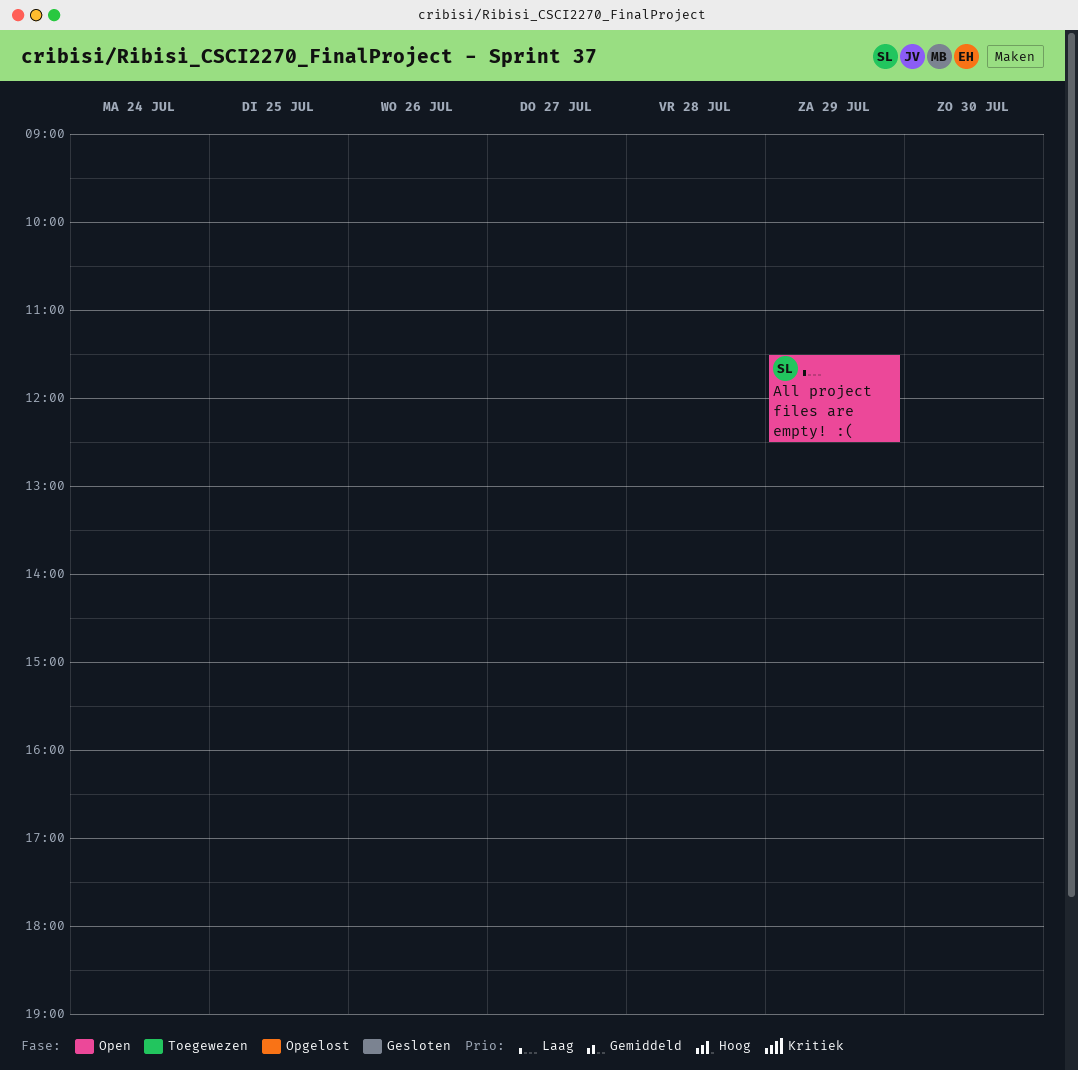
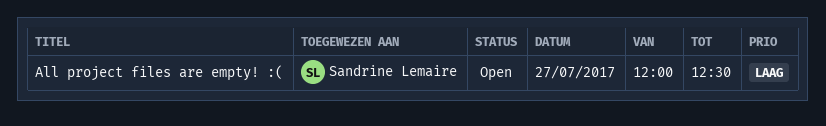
All project files are empty! :(, day: Jul 29 -> Jul 27
All project files are empty! :(, begins: 11:30 -> 12:00

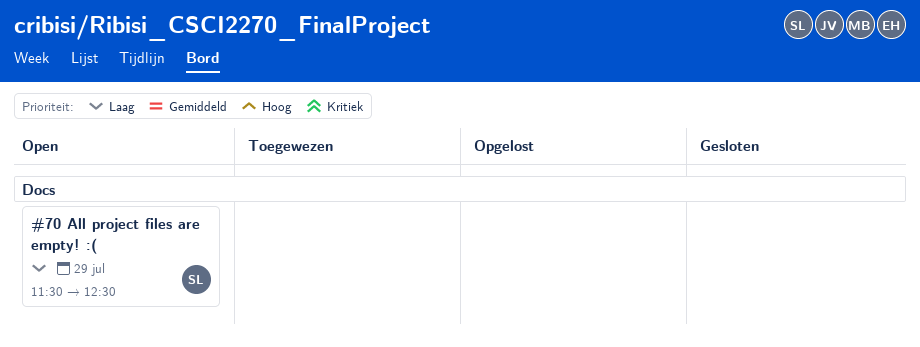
All project files are empty! :(, day: Jul 27 -> Jul 29
All project files are empty! :(, begins: 12:00 -> 11:30

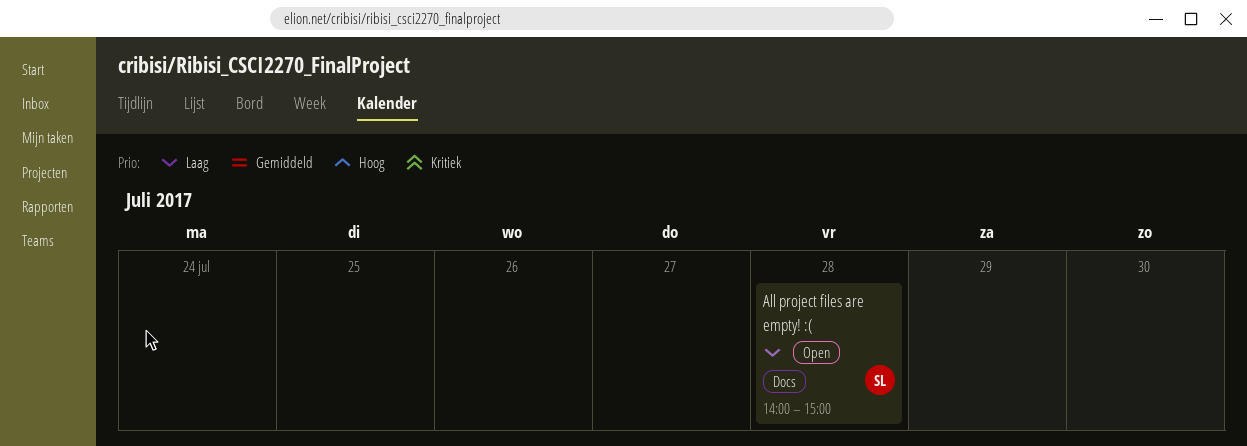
All project files are empty! :(, day: Jul 29 -> Jul 28
All project files are empty! :(, begins: 11:30 -> 14:00
All project files are empty! :(, ends: 12:30 -> 15:00

